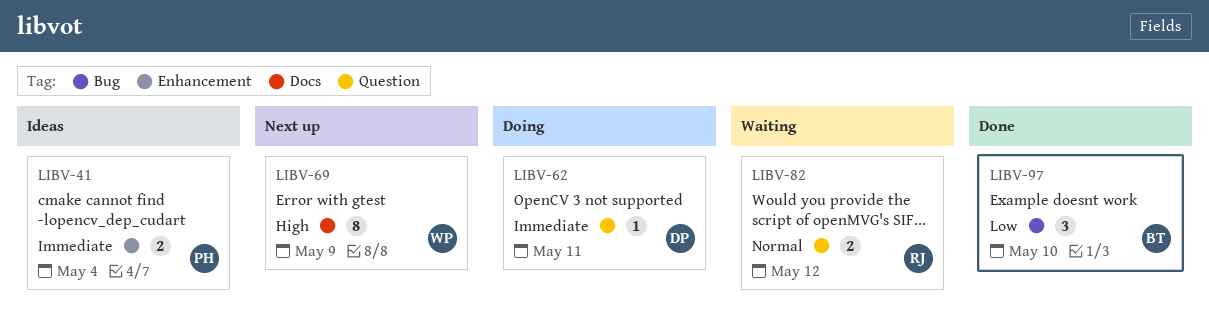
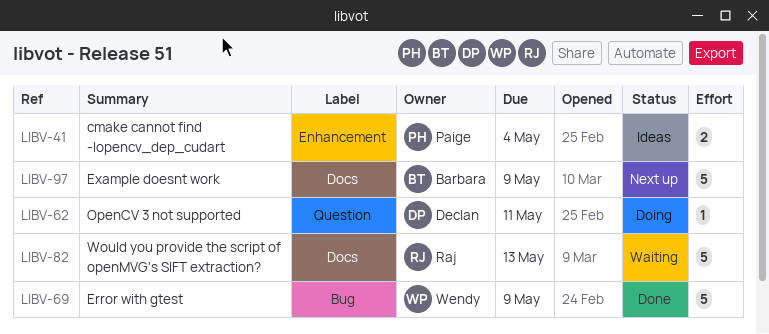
LIBV-69, status: Next up -> Done
LIBV-69, label: Docs -> Bug
LIBV-69, estimate: 8 -> 5
LIBV-82, label: Question -> Docs
LIBV-82, estimate: 2 -> 5
LIBV-82, due: May 12 -> May 13
LIBV-97, status: Done -> Next up
LIBV-97, label: Bug -> Docs
LIBV-97, estimate: 3 -> 5
LIBV-97, due: May 10 -> May 9

